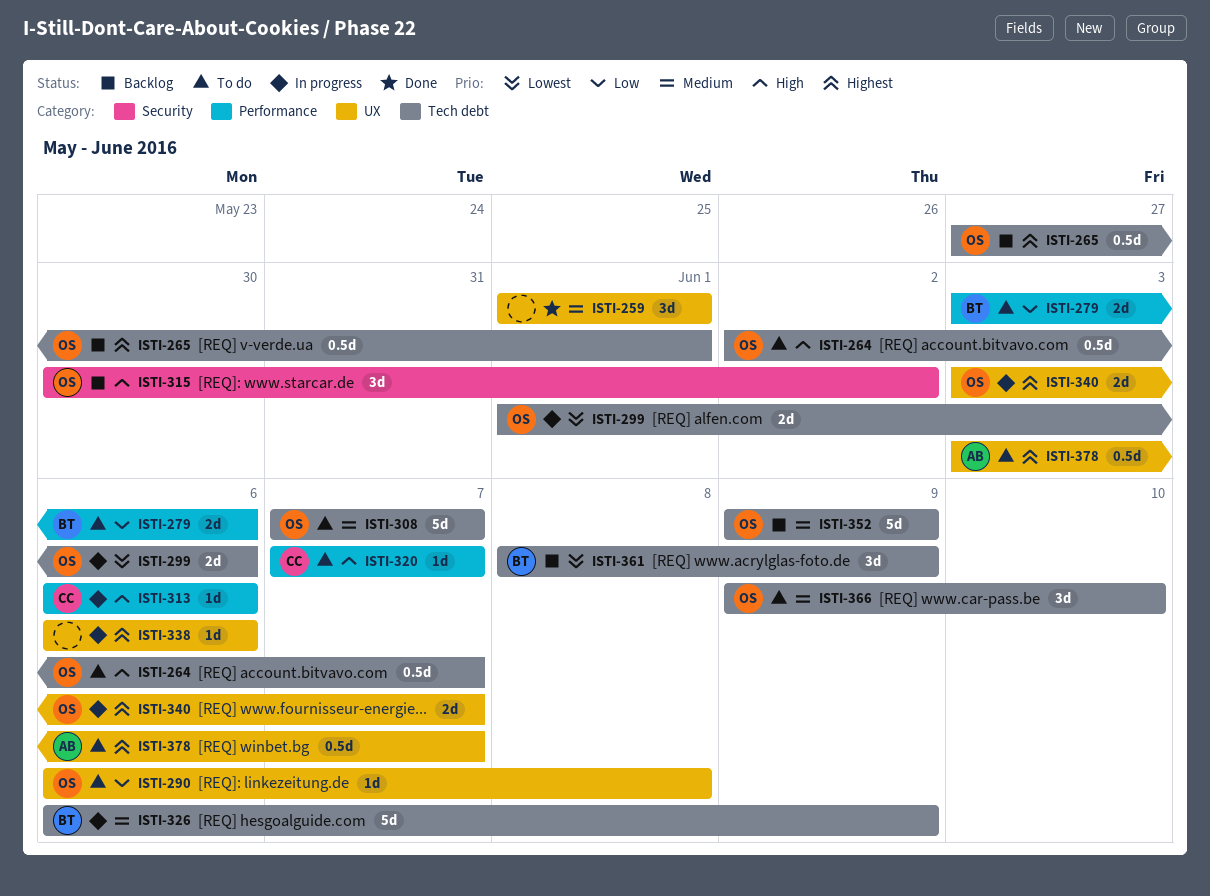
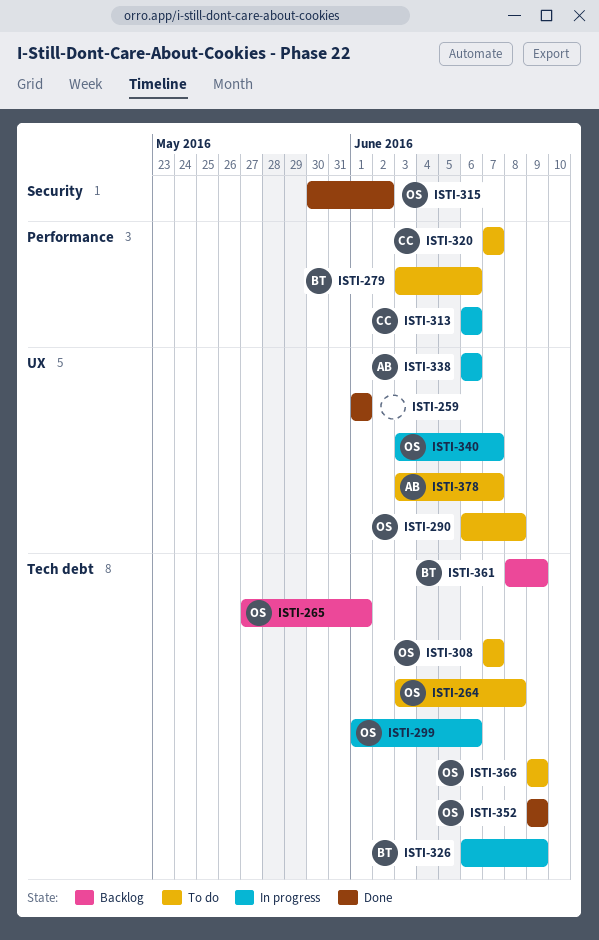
ISTI-264, start: Jun 2 -> Jun 3
ISTI-264, due: Jun 7 -> Jun 8
ISTI-315, status: Backlog -> Done
ISTI-338, owner: none -> AB
ISTI-352, status: Backlog -> Done
ISTI-366, due: Jun 10 -> Jun 9

